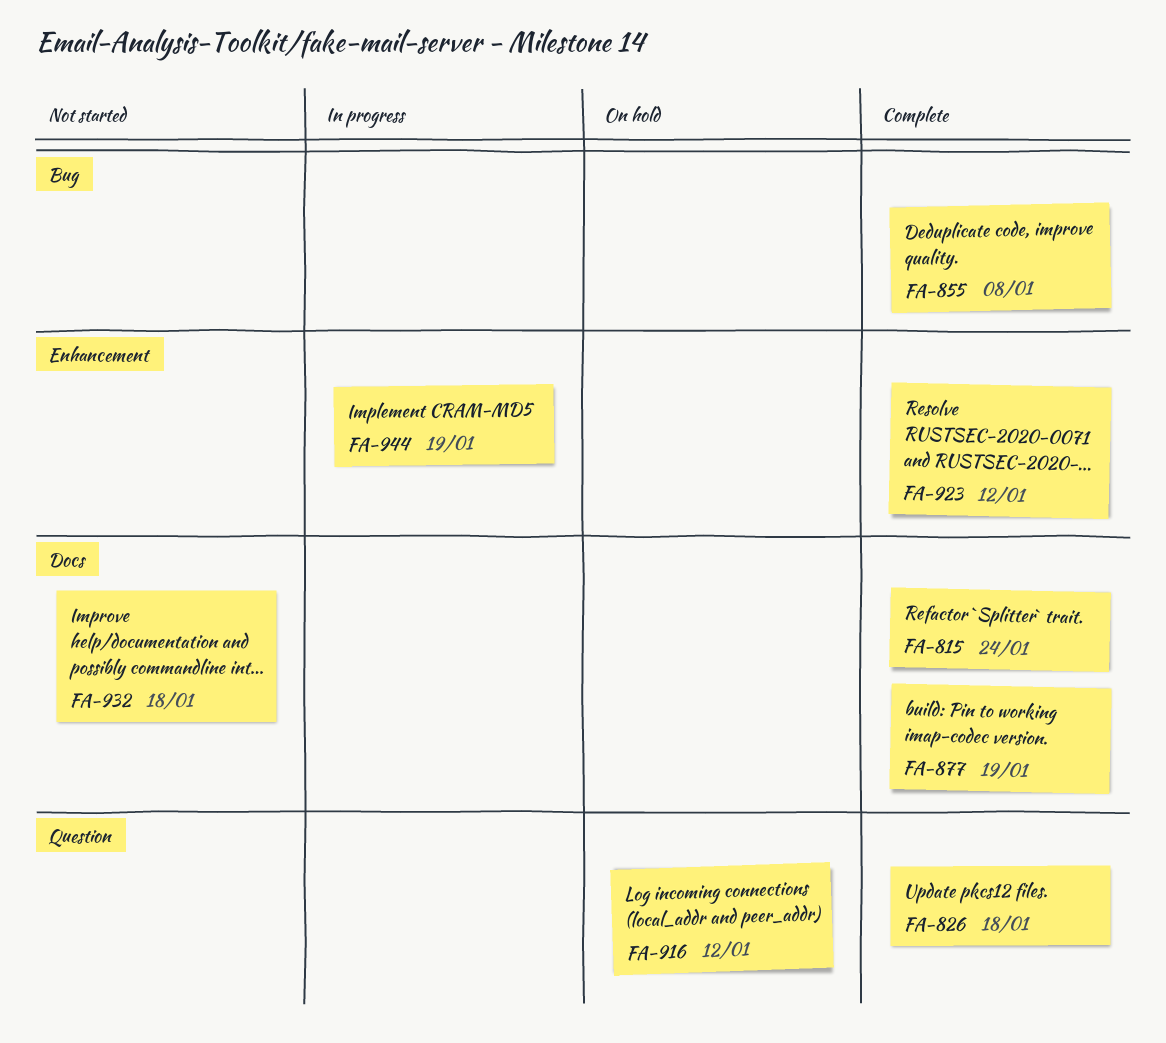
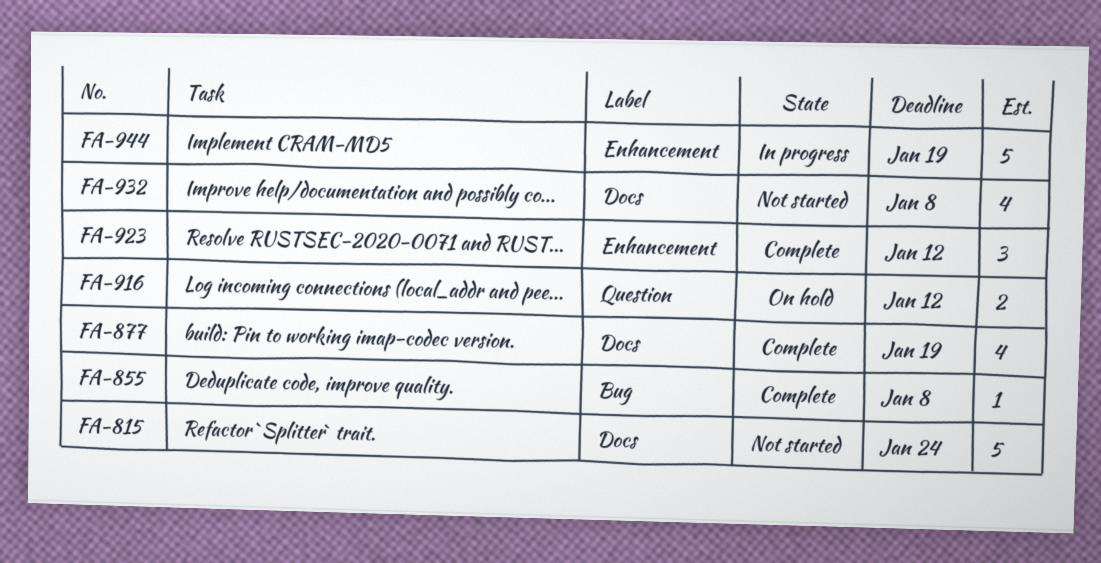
FA-815, status: Complete -> Not started
FA-826: present -> none
FA-932, due: Jan 18 -> Jan 8

